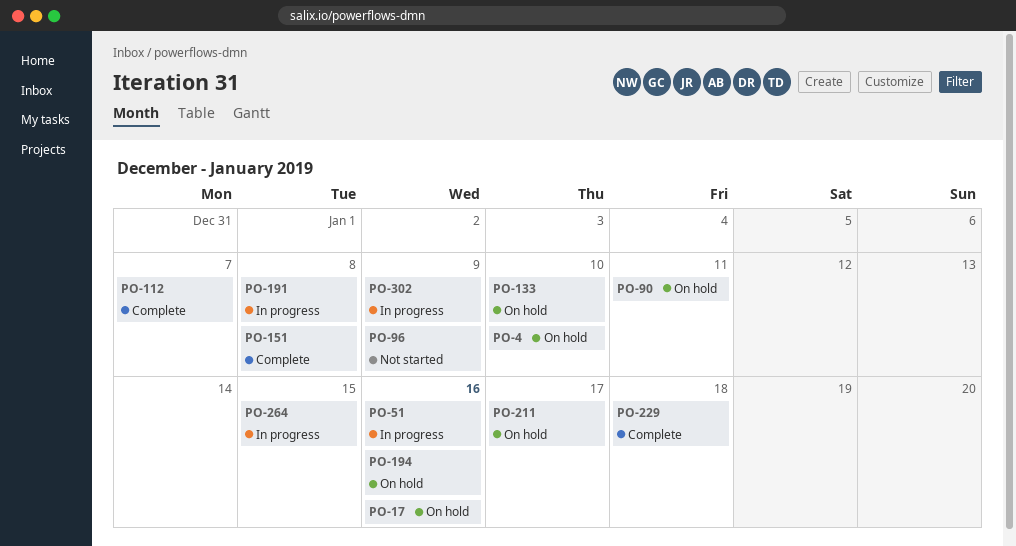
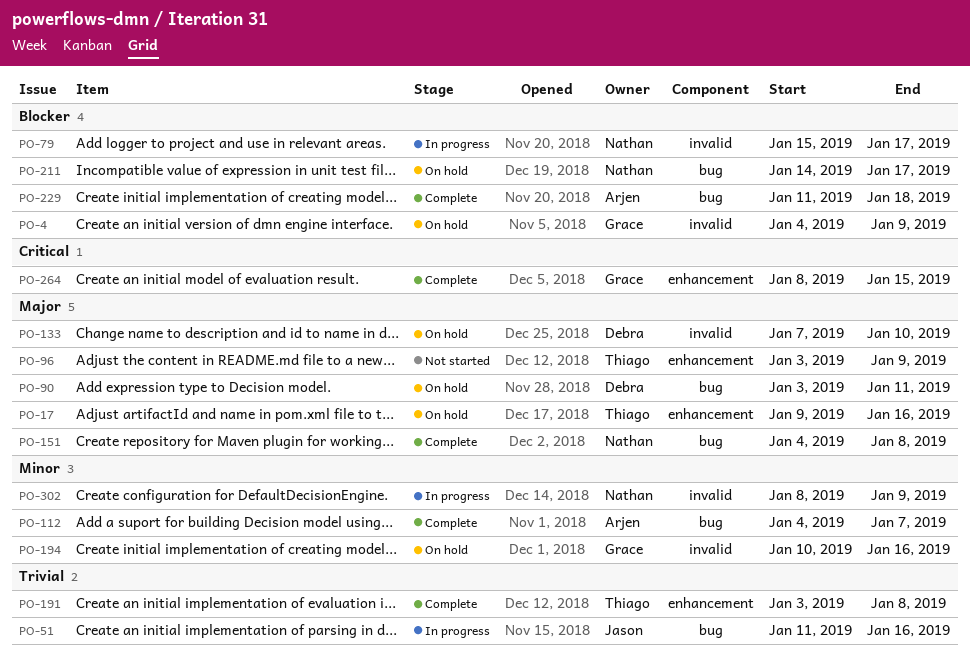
PO-4, due: Jan 10 -> Jan 9
PO-79: none -> present
PO-191, status: In progress -> Complete
PO-264, status: In progress -> Complete

